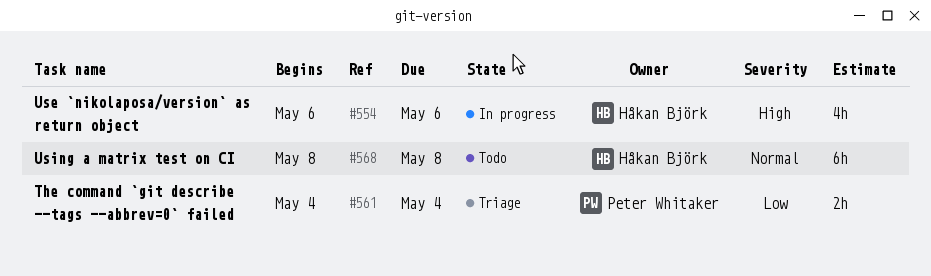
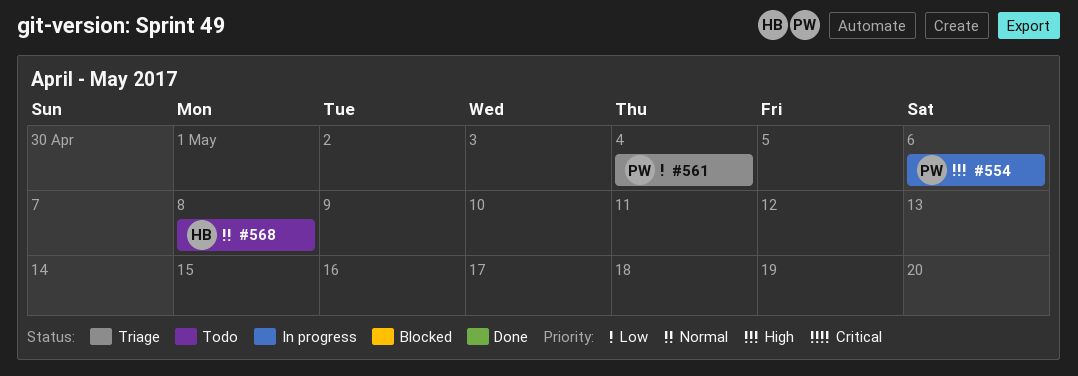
#554, owner: Håkan Björk -> Peter Whitaker

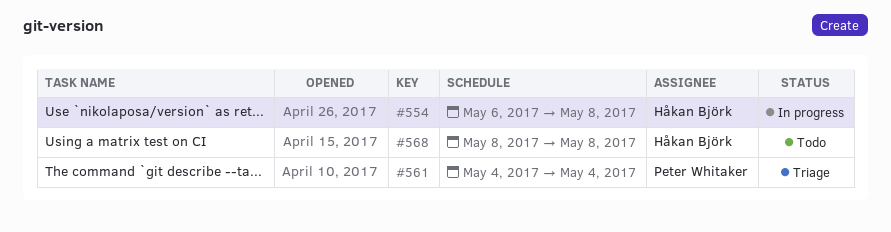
#554, owner: Peter Whitaker -> Håkan Björk
#554, due: May 6 -> May 8

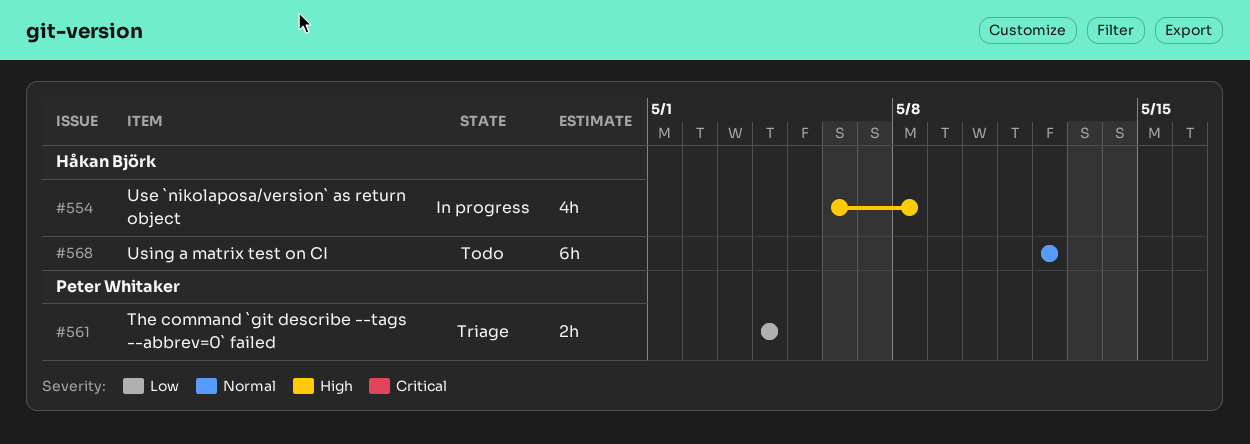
#568, start: May 8 -> May 12
#568, due: May 8 -> May 12

